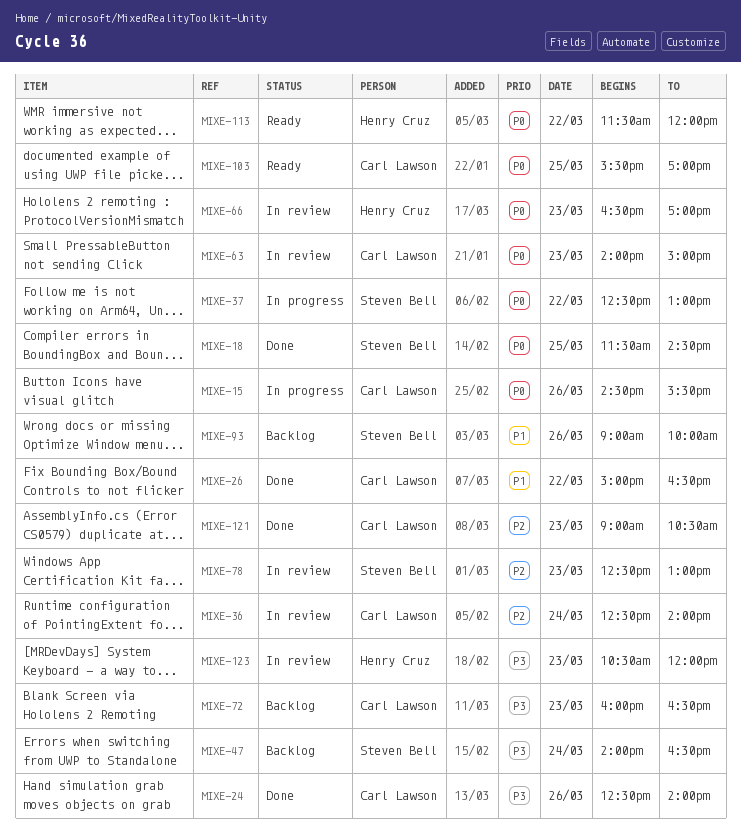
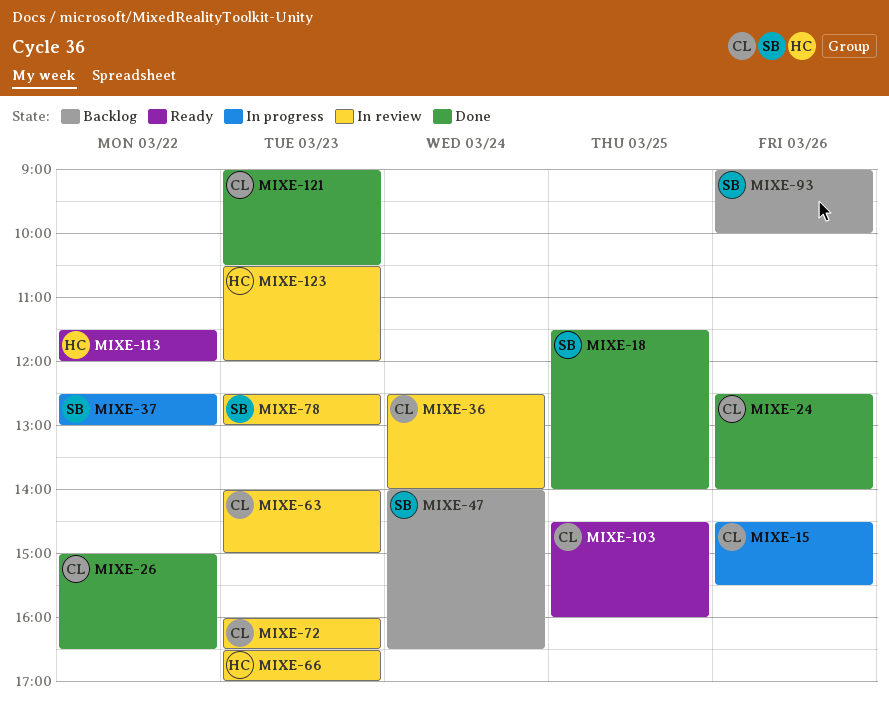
MIXE-18, ends: 14:30 -> 14:00
MIXE-72, status: Backlog -> In review
MIXE-103, begins: 15:30 -> 14:30
MIXE-103, ends: 17:00 -> 16:00

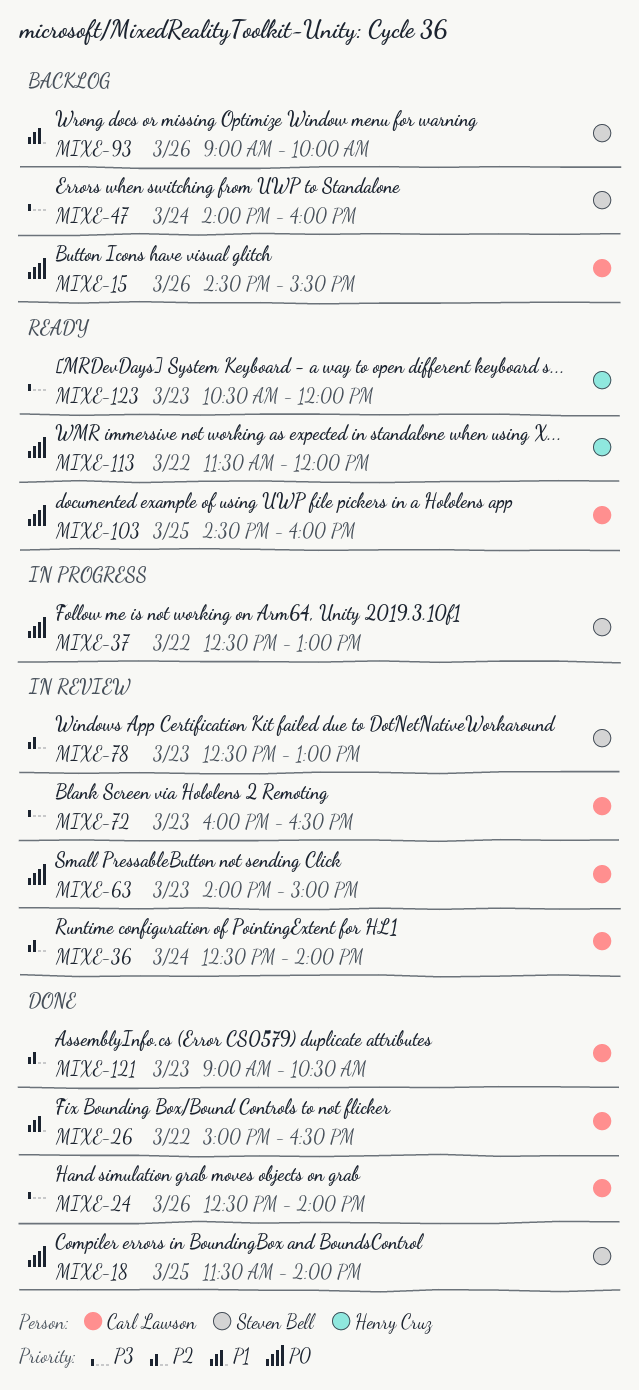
MIXE-15, status: In progress -> Backlog
MIXE-47, ends: 16:30 -> 16:00
MIXE-66: present -> none
MIXE-123, status: In review -> Ready

